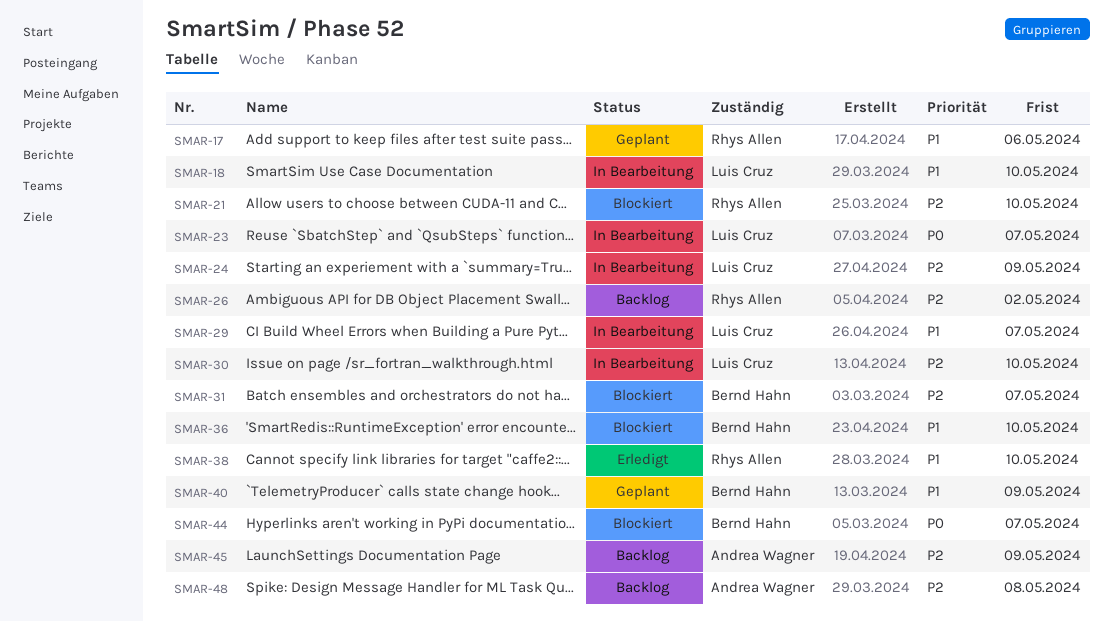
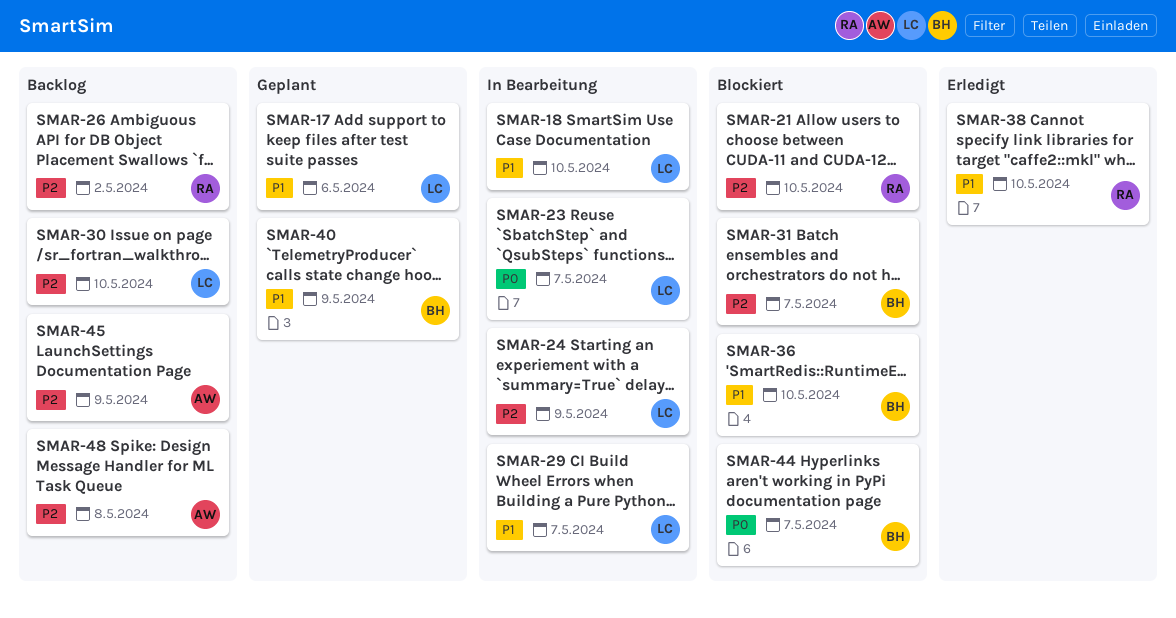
SMAR-17, owner: Rhys Allen -> Luis Cruz
SMAR-30, status: In Bearbeitung -> Backlog

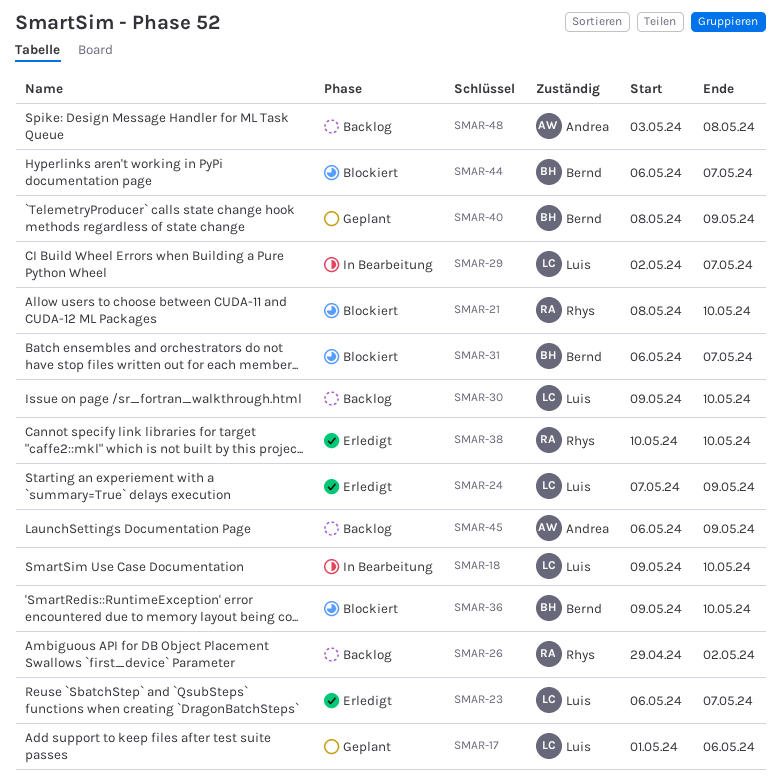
SMAR-23, status: In Bearbeitung -> Erledigt
SMAR-24, status: In Bearbeitung -> Erledigt

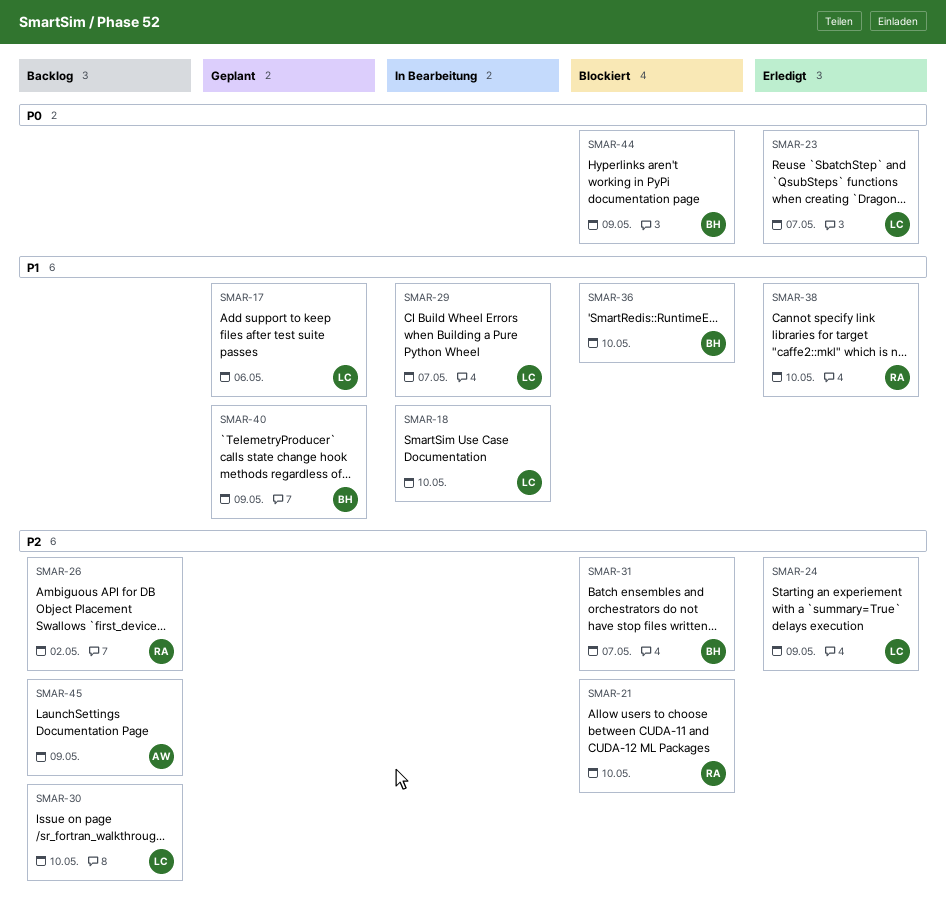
SMAR-44, due: May 7 -> May 9
SMAR-48: present -> none

